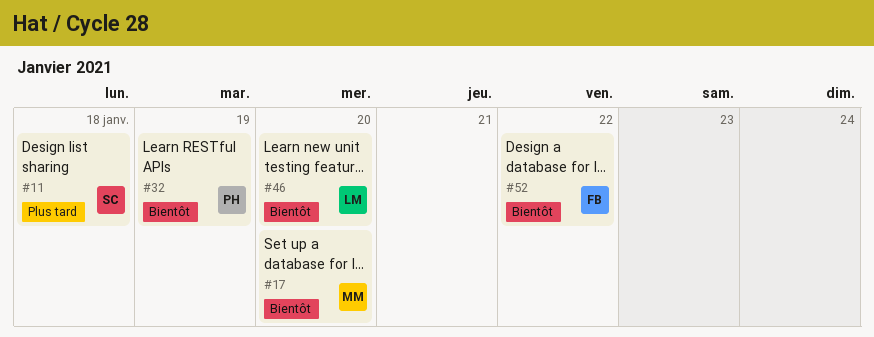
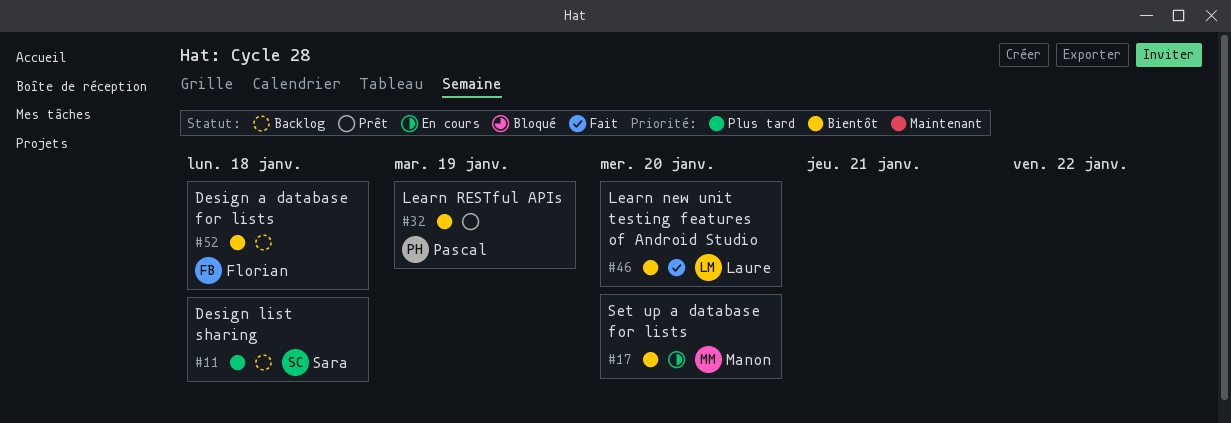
#52, due: Jan 22 -> Jan 18

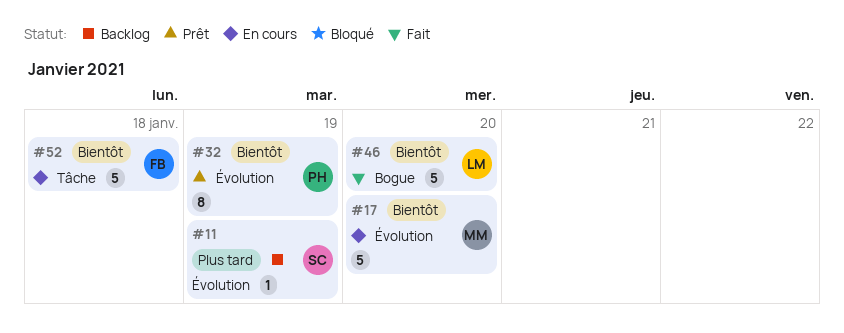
#11, due: Jan 18 -> Jan 19
#52, status: Backlog -> En cours

